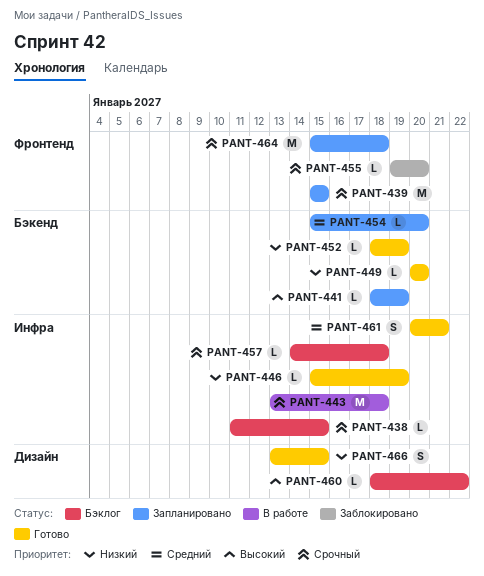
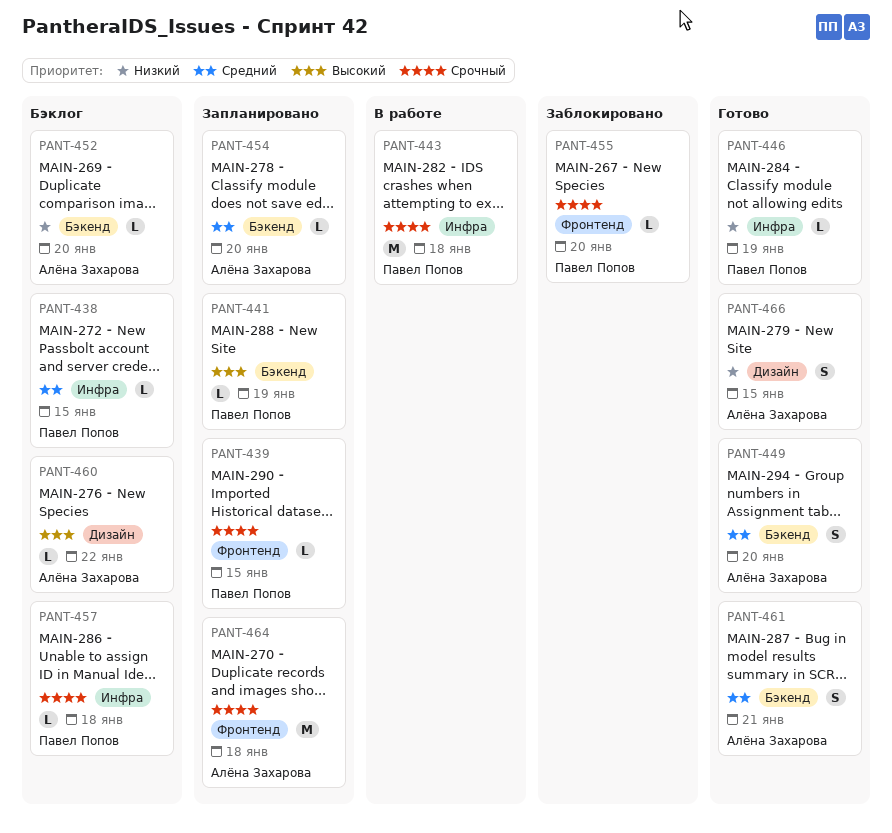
PANT-438, priority: Срочный -> Средний
PANT-439, estimate: M -> L
PANT-449, priority: Низкий -> Средний
PANT-449, estimate: L -> S
PANT-452, status: Готово -> Бэклог
PANT-452, due: Jan 19 -> Jan 20
PANT-461, label: Инфра -> Бэкенд

